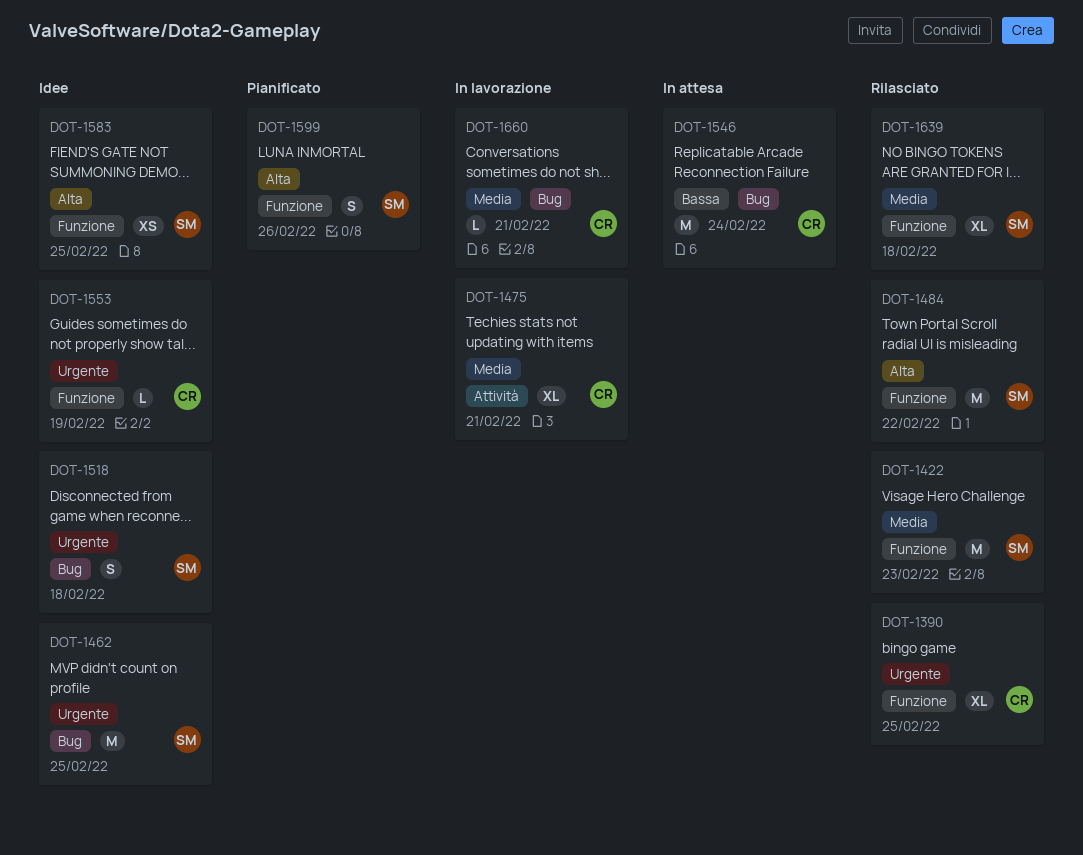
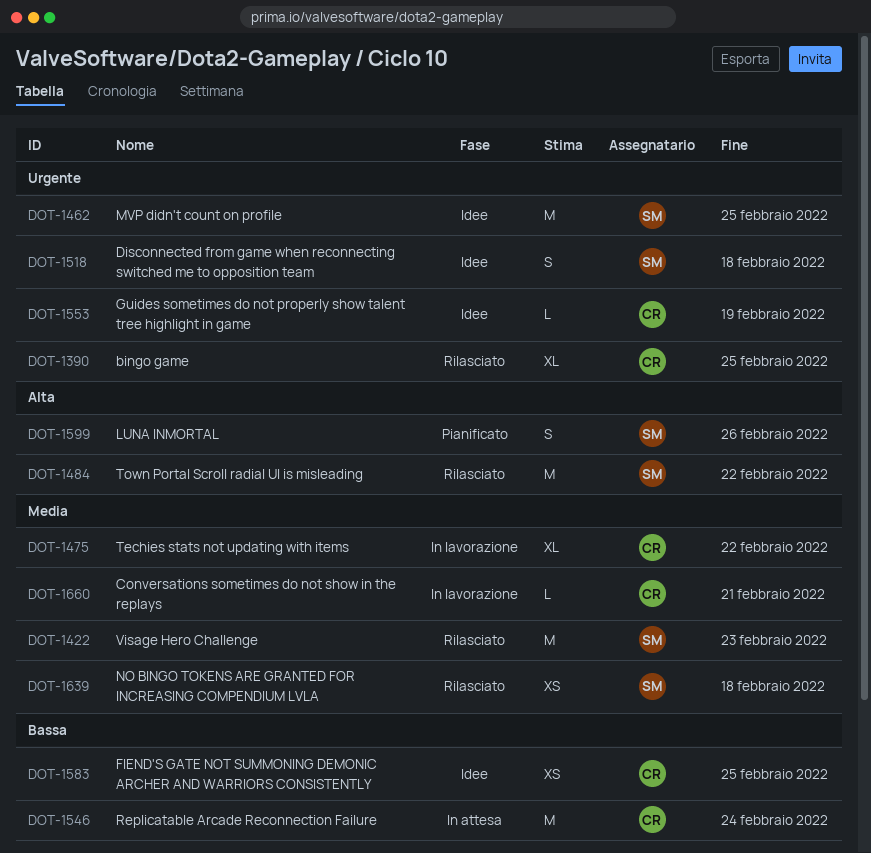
DOT-1475, due: Feb 21 -> Feb 22
DOT-1583, owner: SM -> CR
DOT-1583, priority: Alta -> Bassa
DOT-1639, estimate: XL -> XS

